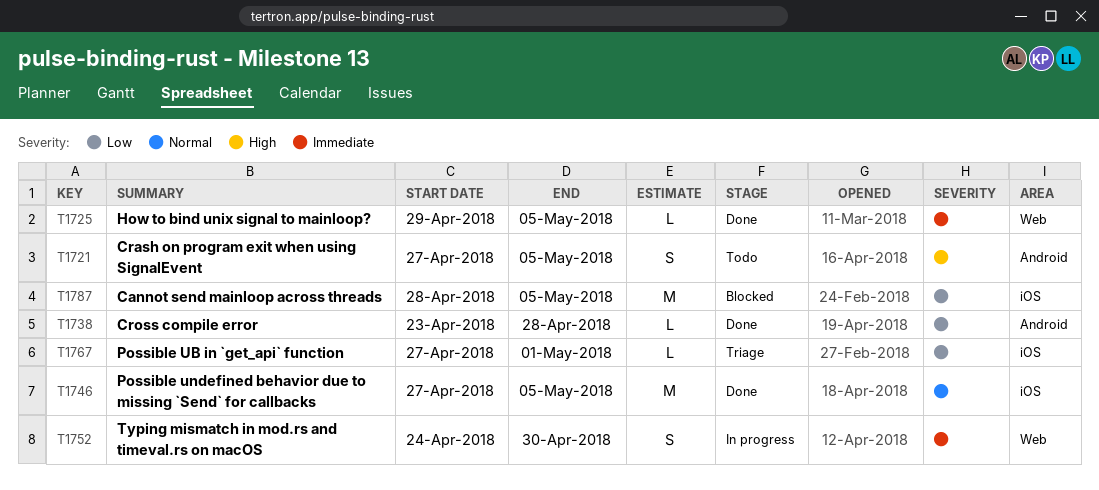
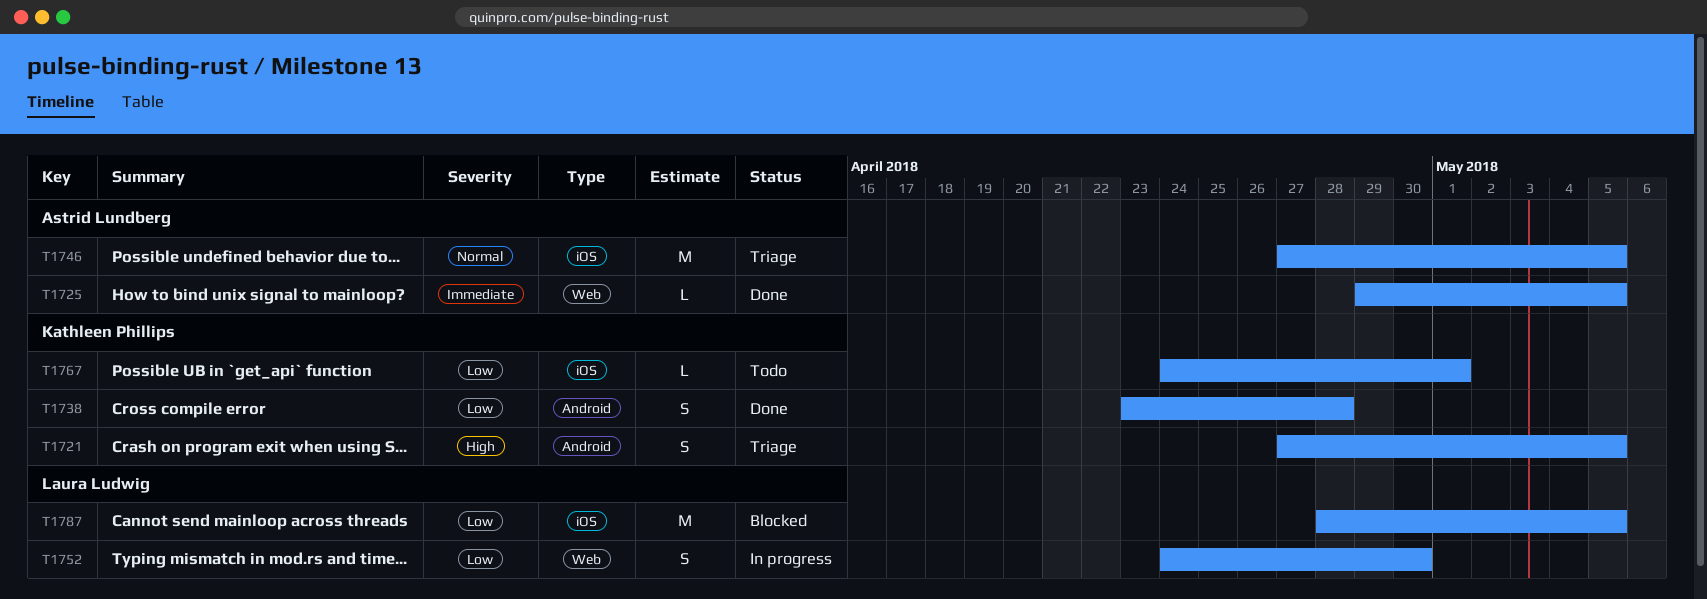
T1721, status: Todo -> Triage
T1738, estimate: L -> S
T1746, status: Done -> Triage
T1752, priority: Immediate -> Low
T1767, status: Triage -> Todo
T1767, start: Apr 27 -> Apr 24

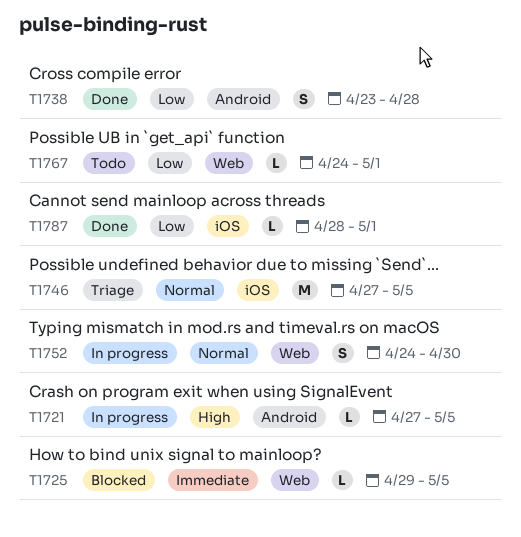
T1721, status: Triage -> In progress
T1721, estimate: S -> L
T1725, status: Done -> Blocked
T1752, priority: Low -> Normal
T1767, label: iOS -> Web
T1787, status: Blocked -> Done
T1787, estimate: M -> L
T1787, due: May 5 -> May 1

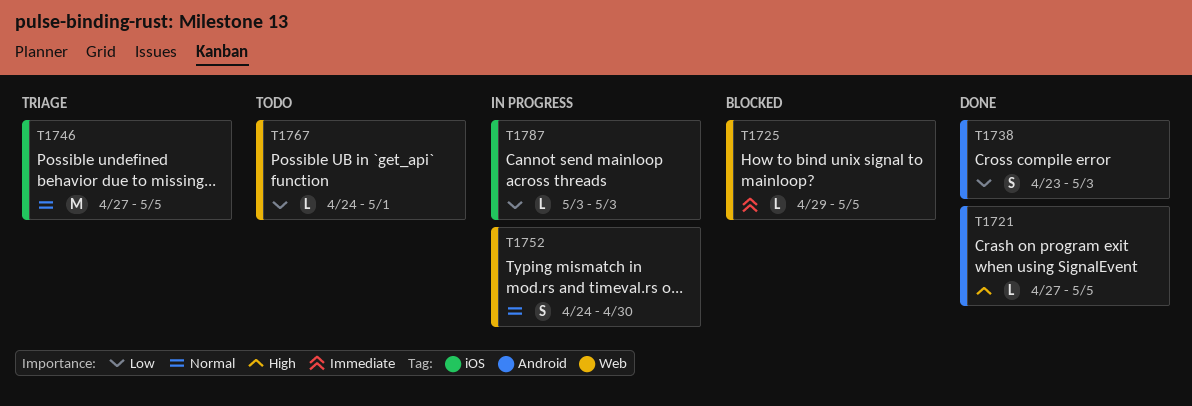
T1721, status: In progress -> Done
T1738, due: Apr 28 -> May 3
T1787, status: Done -> In progress
T1787, start: Apr 28 -> May 3
T1787, due: May 1 -> May 3

